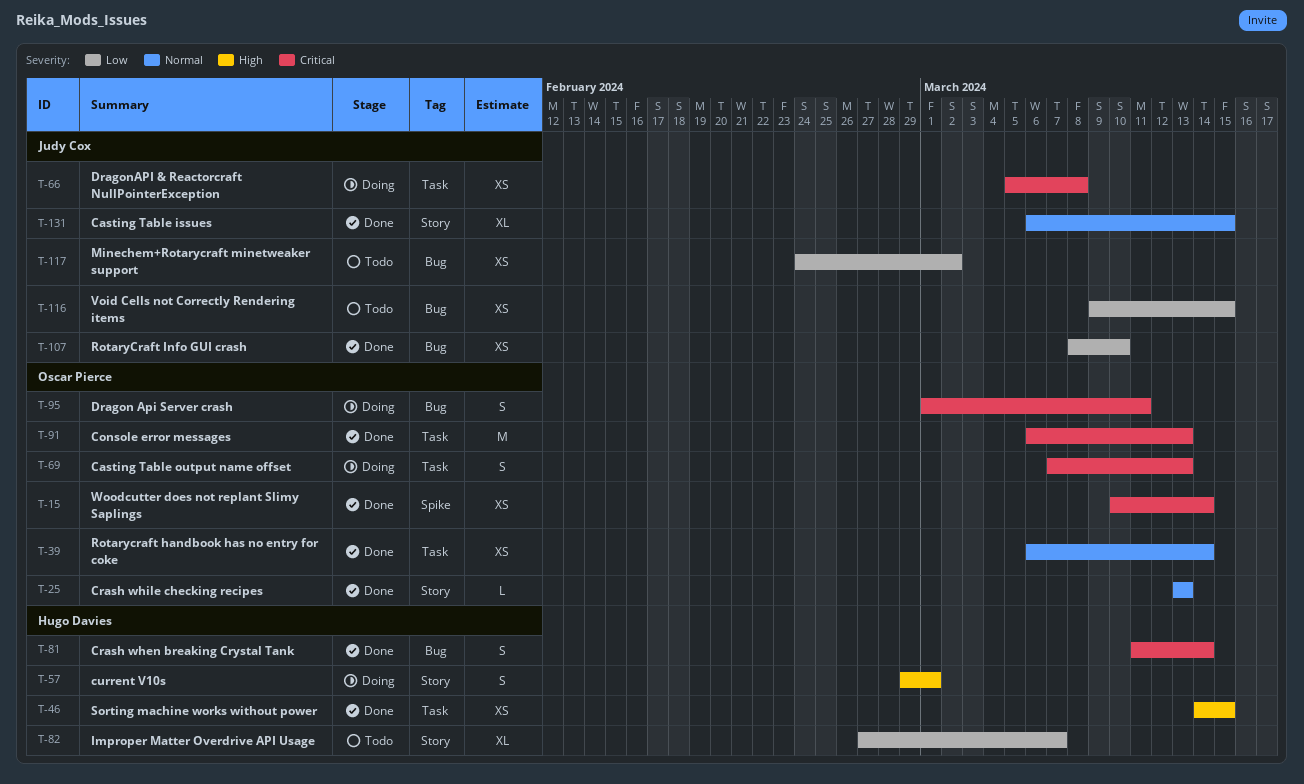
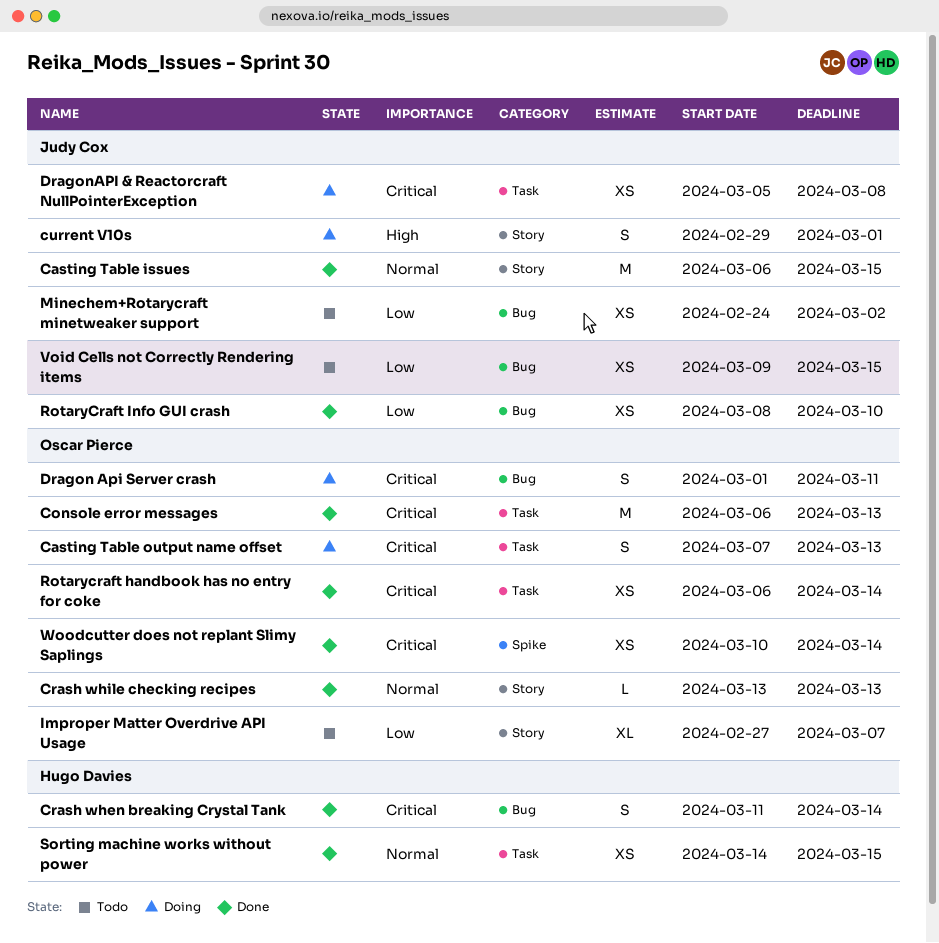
Casting Table issues, estimate: XL -> M
current V10s, owner: Hugo Davies -> Judy Cox
Improper Matter Overdrive API Usage, owner: Hugo Davies -> Oscar Pierce
Rotarycraft handbook has no entry for coke, priority: Normal -> Critical
Sorting machine works without power, priority: High -> Normal

